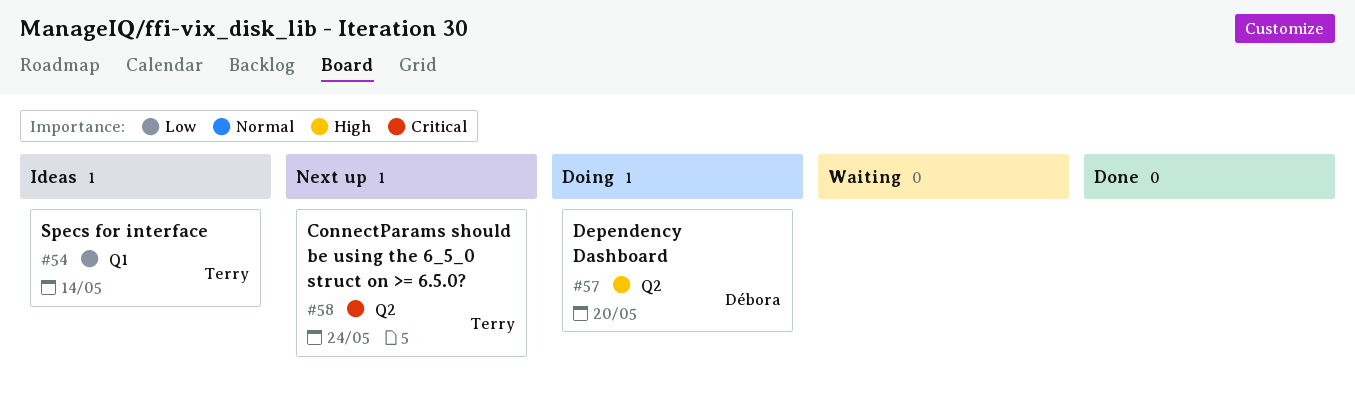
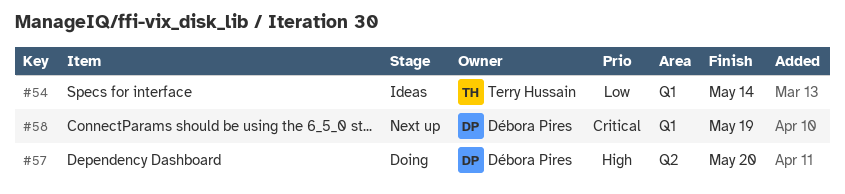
#58, owner: Terry Hussain -> Débora Pires
#58, label: Q2 -> Q1
#58, due: May 24 -> May 19

